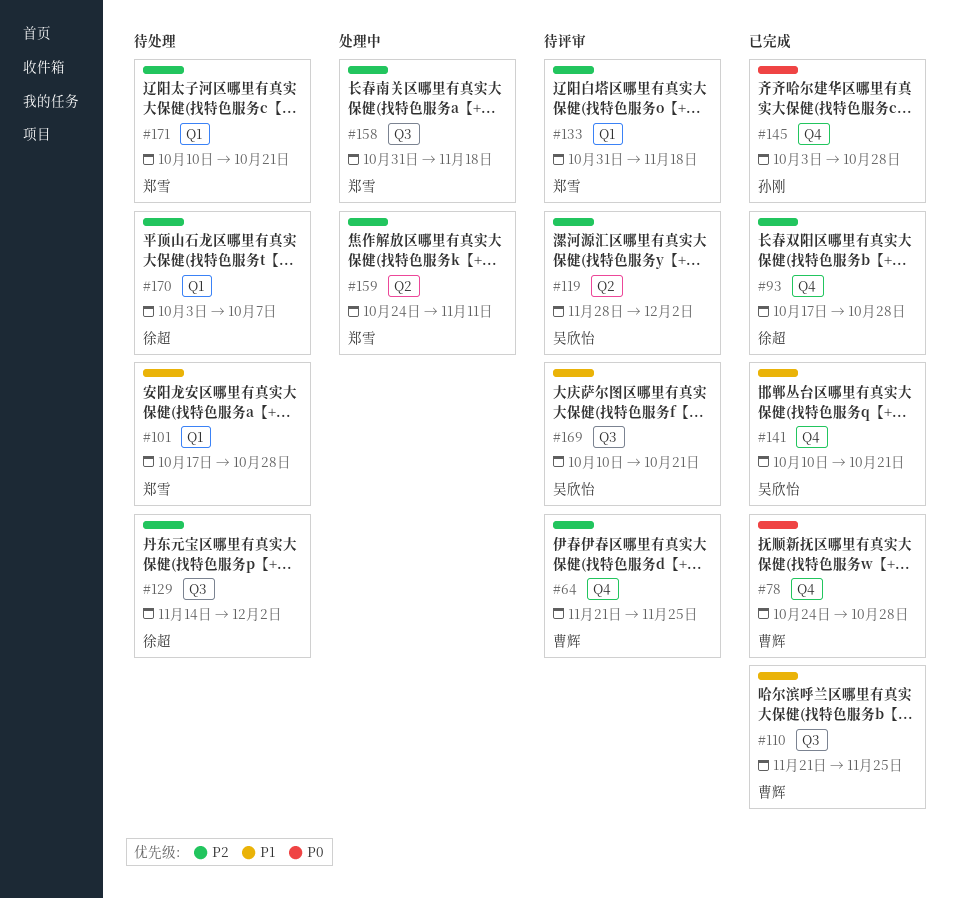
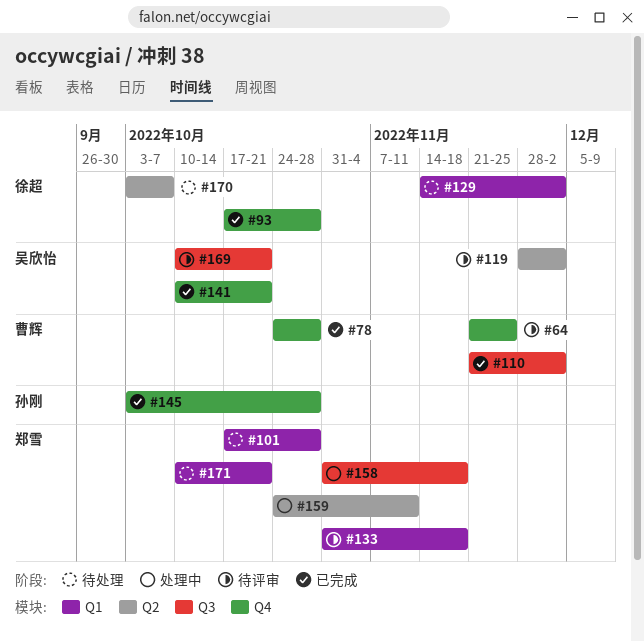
#110, due: Nov 25 -> Dec 2
#129, label: Q3 -> Q1
#170, label: Q1 -> Q2

